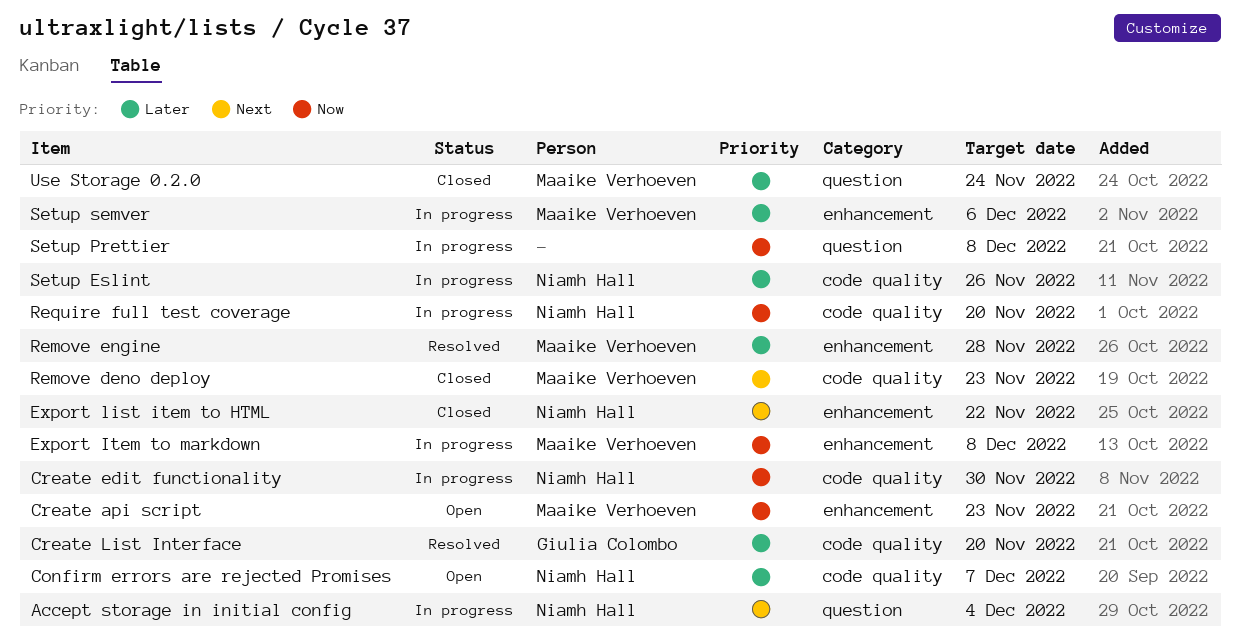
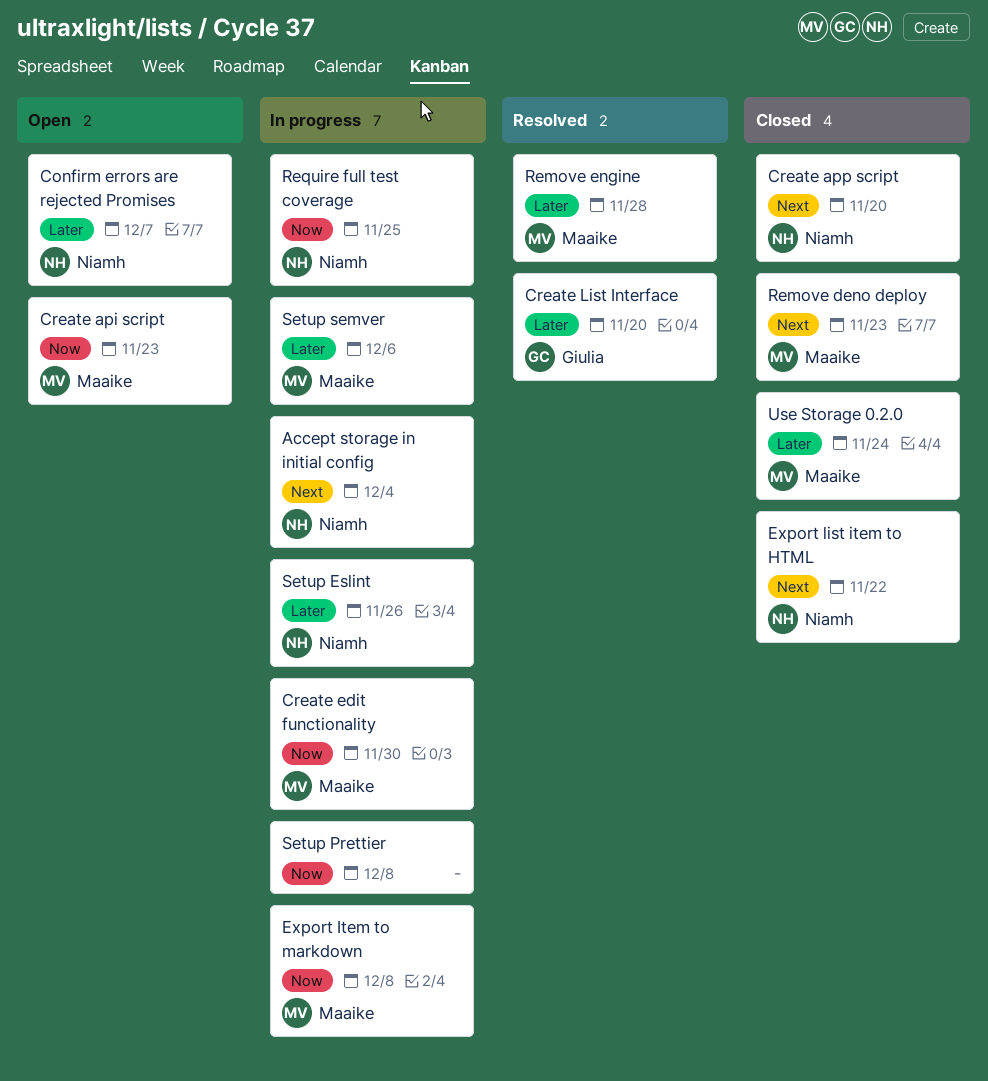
Create app script: none -> present
Create edit functionality, owner: Niamh Hall -> Maaike Verhoeven
Require full test coverage, due: Nov 20 -> Nov 25

